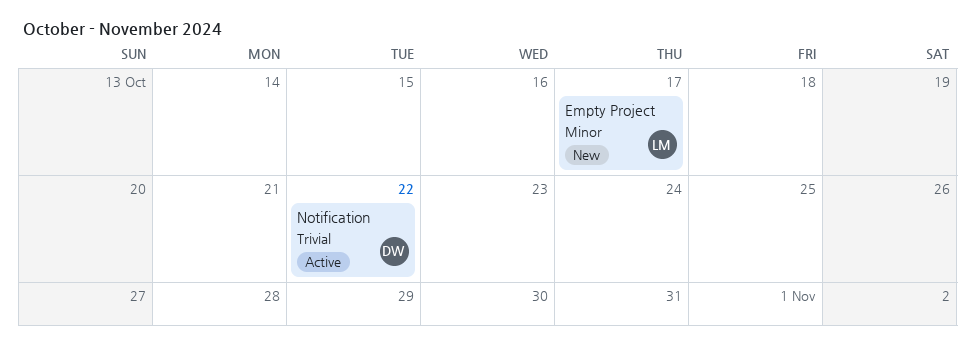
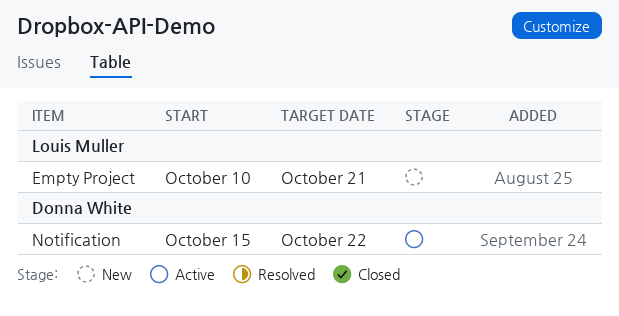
Empty Project, due: Oct 17 -> Oct 21

